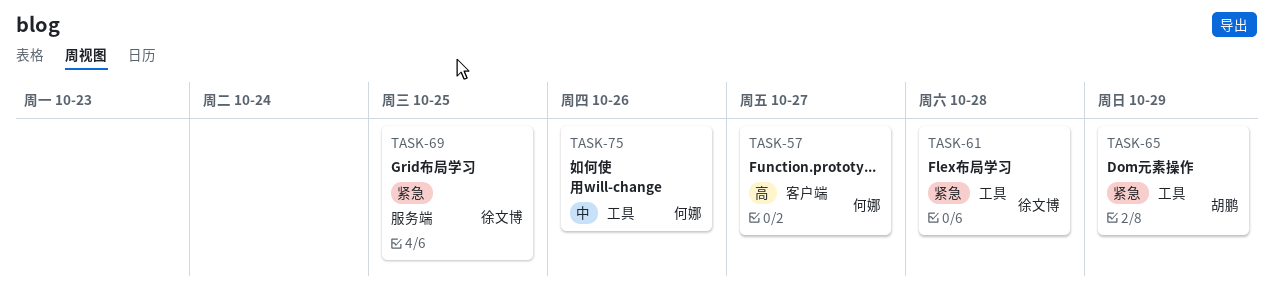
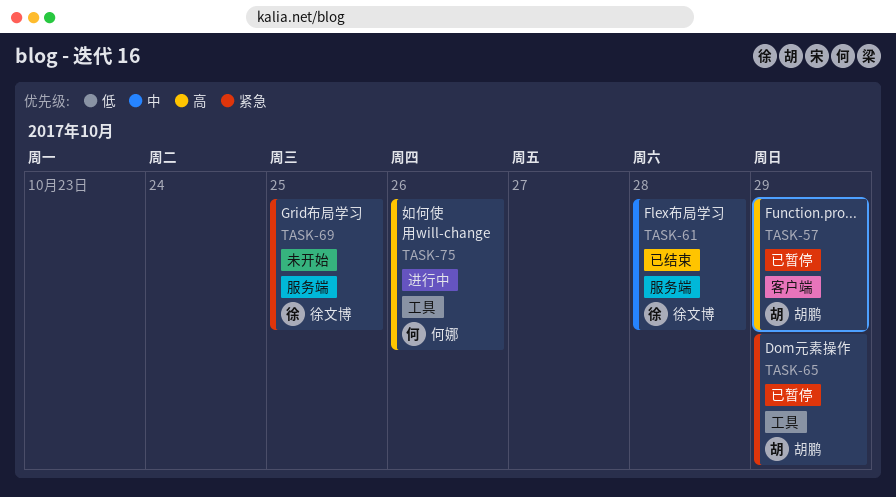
TASK-57, owner: 何娜 -> 胡鹏
TASK-57, due: Oct 27 -> Oct 29
TASK-61, priority: 紧急 -> 中
TASK-61, label: 工具 -> 服务端
TASK-75, priority: 中 -> 高

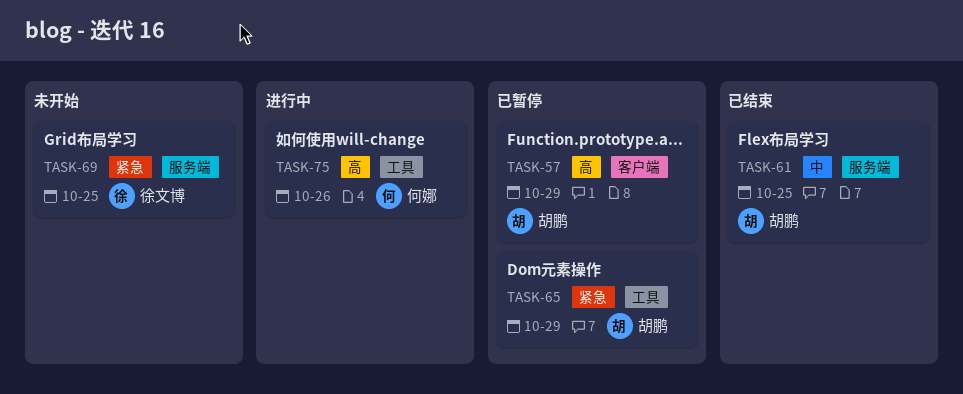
TASK-61, owner: 徐文博 -> 胡鹏
TASK-61, due: Oct 28 -> Oct 25

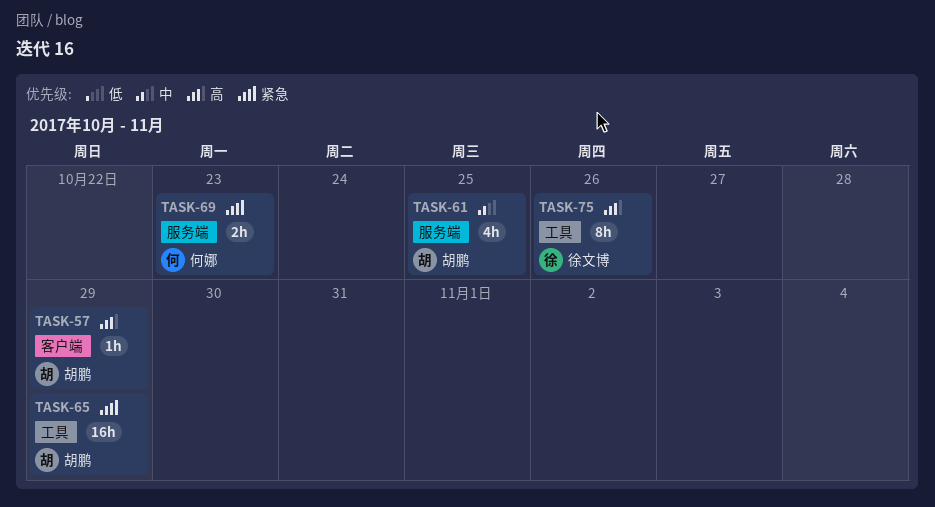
TASK-69, owner: 徐文博 -> 何娜
TASK-69, due: Oct 25 -> Oct 23
TASK-75, owner: 何娜 -> 徐文博

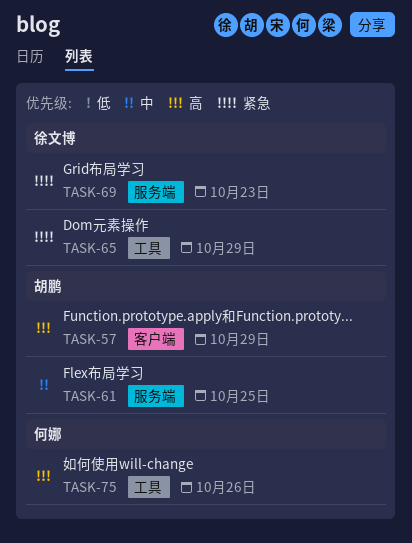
TASK-65, owner: 胡鹏 -> 徐文博
TASK-69, owner: 何娜 -> 徐文博
TASK-75, owner: 徐文博 -> 何娜

